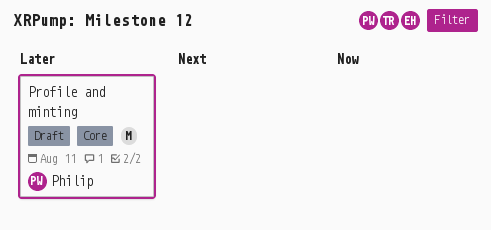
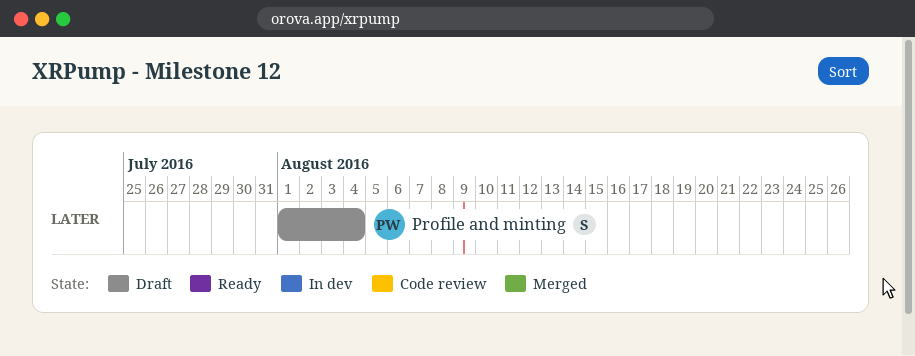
Profile and minting, estimate: M -> S
Profile and minting, due: Aug 11 -> Aug 4

